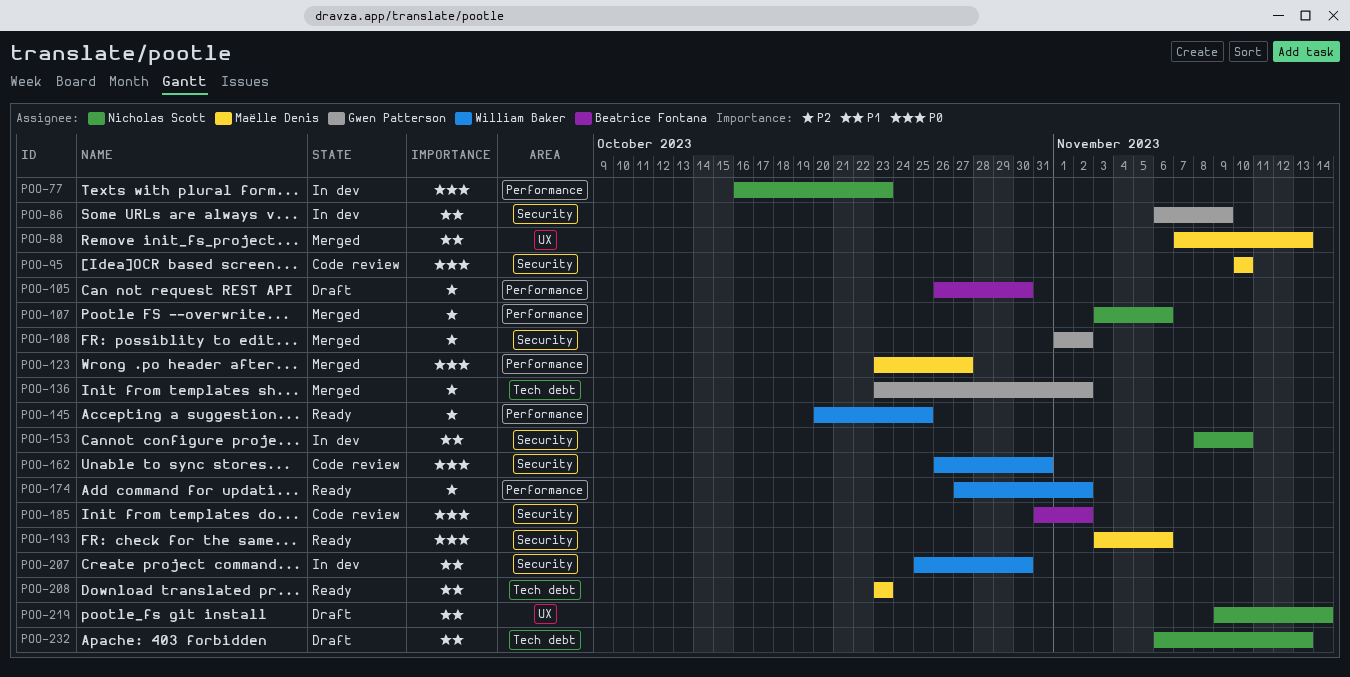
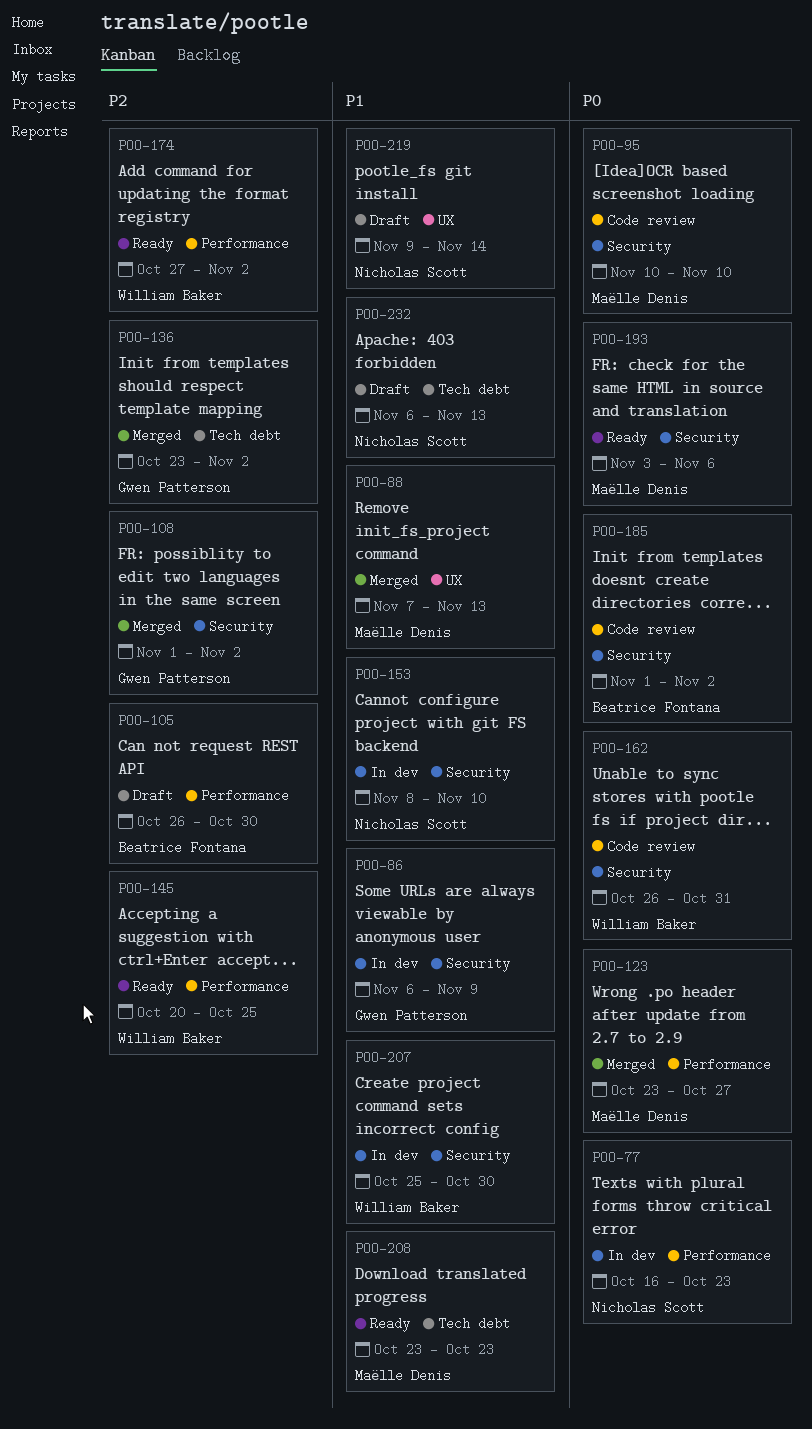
POO-107: present -> none
POO-185, start: Oct 31 -> Nov 1

